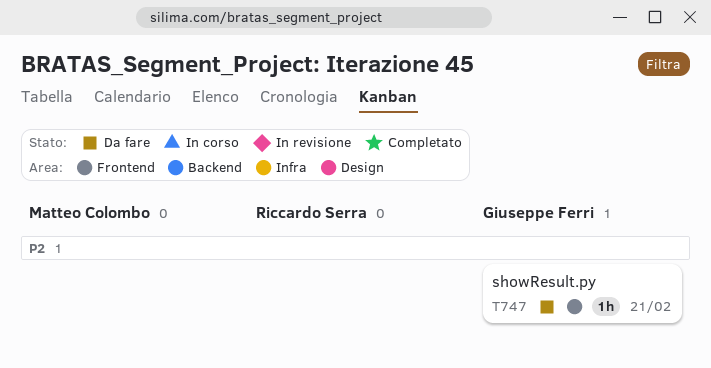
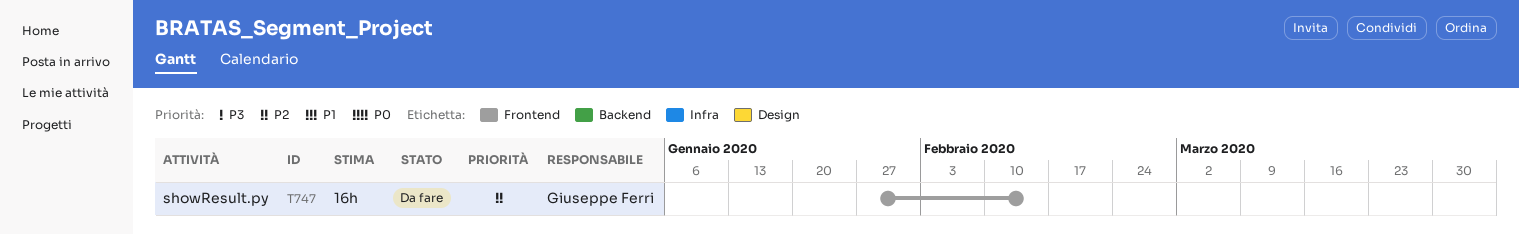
T747, estimate: 1h -> 16h
T747, due: Feb 21 -> Feb 14

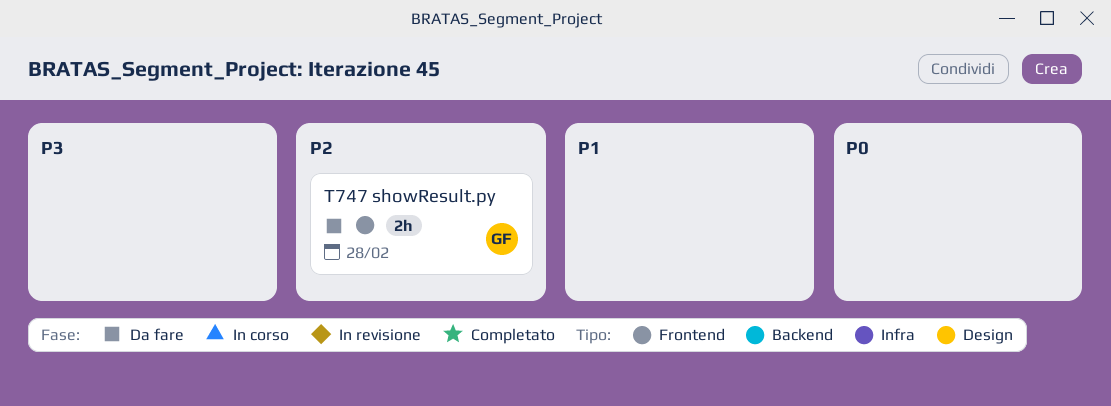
T747, estimate: 16h -> 2h
T747, due: Feb 14 -> Feb 28

